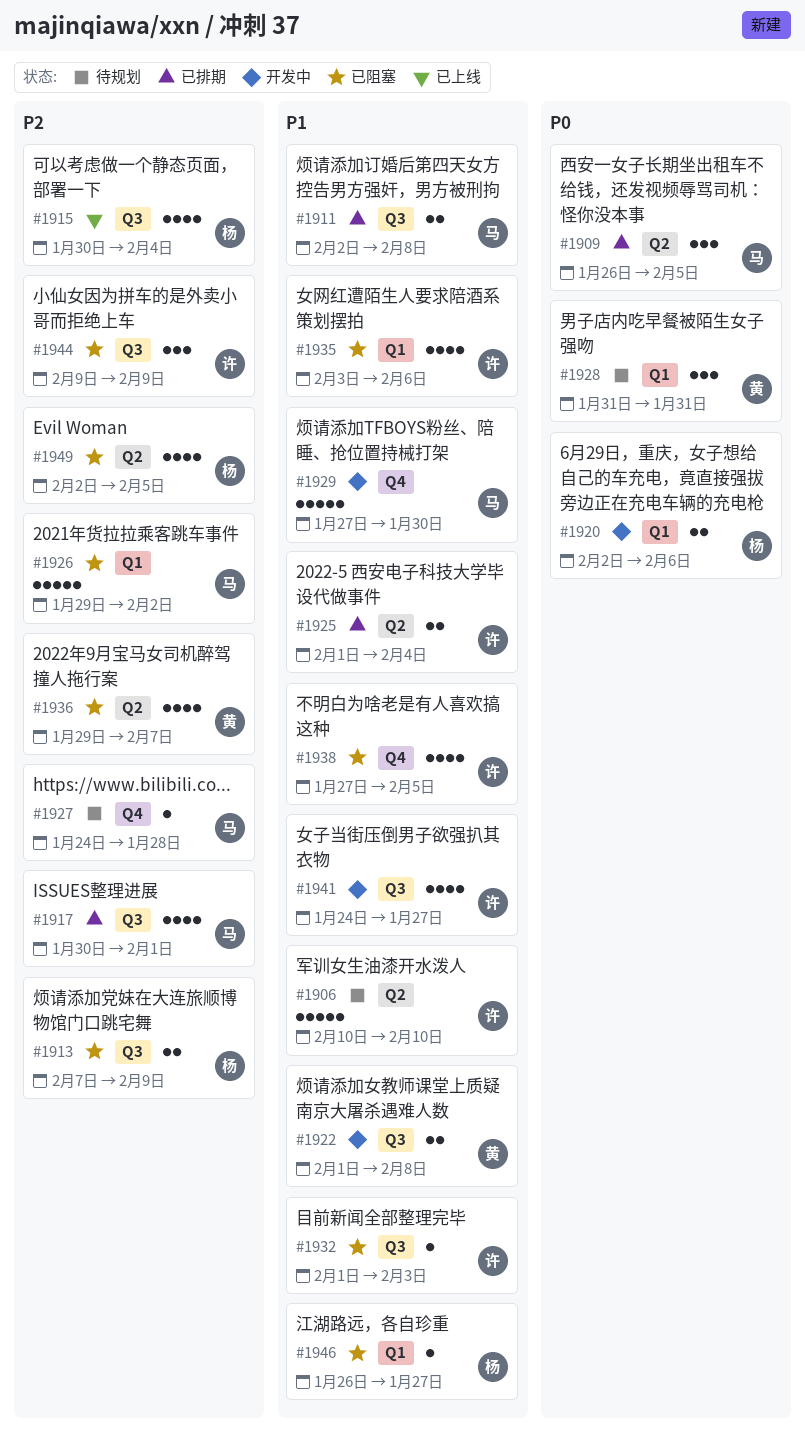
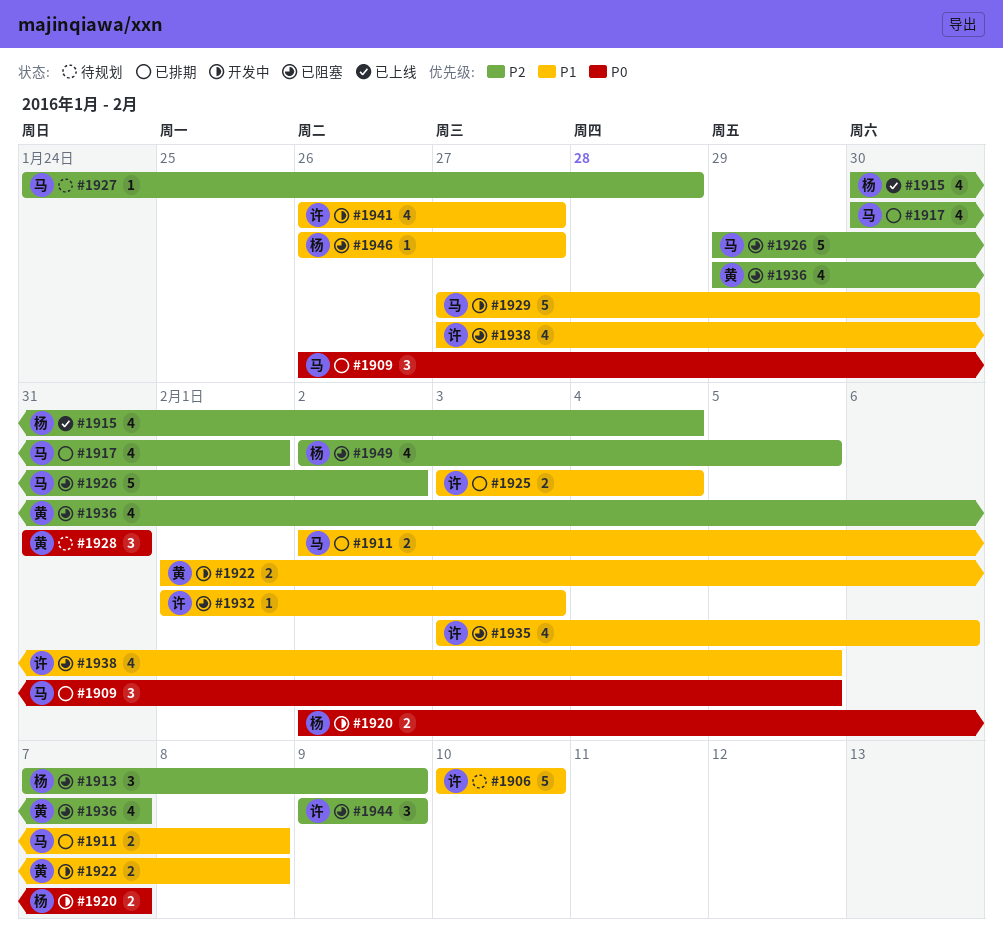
#1913, estimate: 2 -> 3
#1920, due: Feb 6 -> Feb 7
#1925, start: Feb 1 -> Feb 3
#1941, start: Jan 24 -> Jan 26

